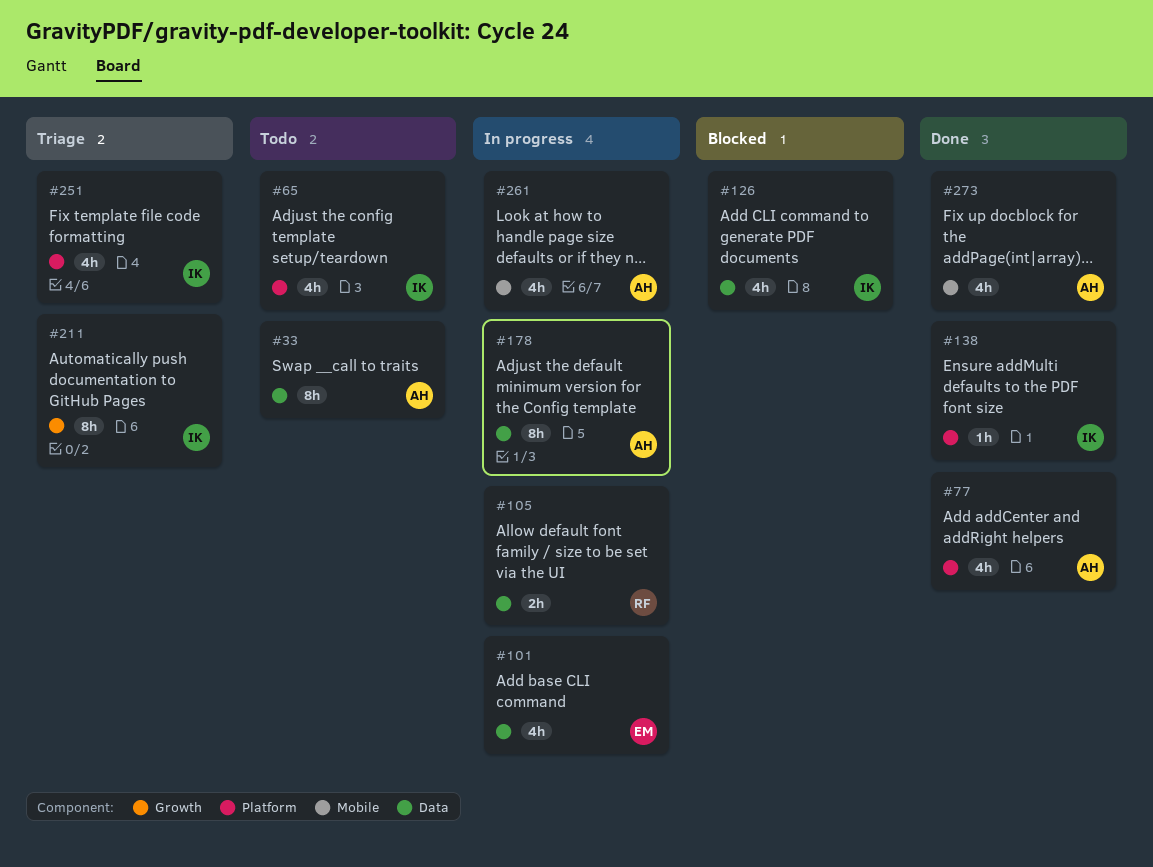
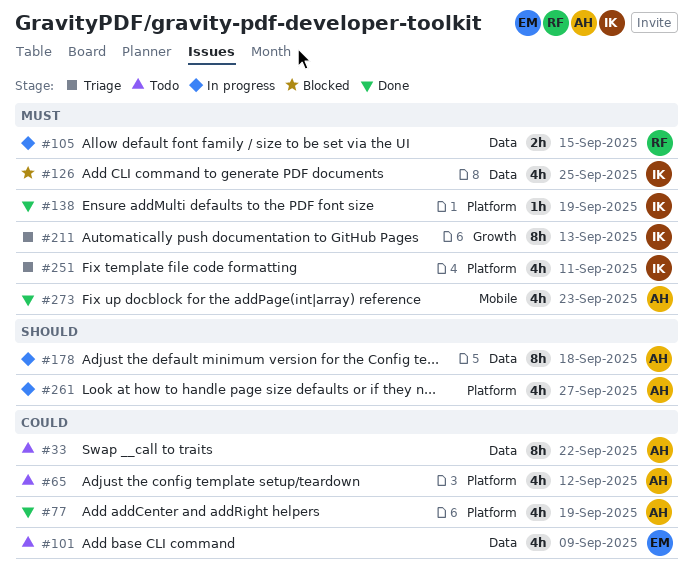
#65, owner: IK -> AH
#101, status: In progress -> Todo
#261, label: Mobile -> Platform

